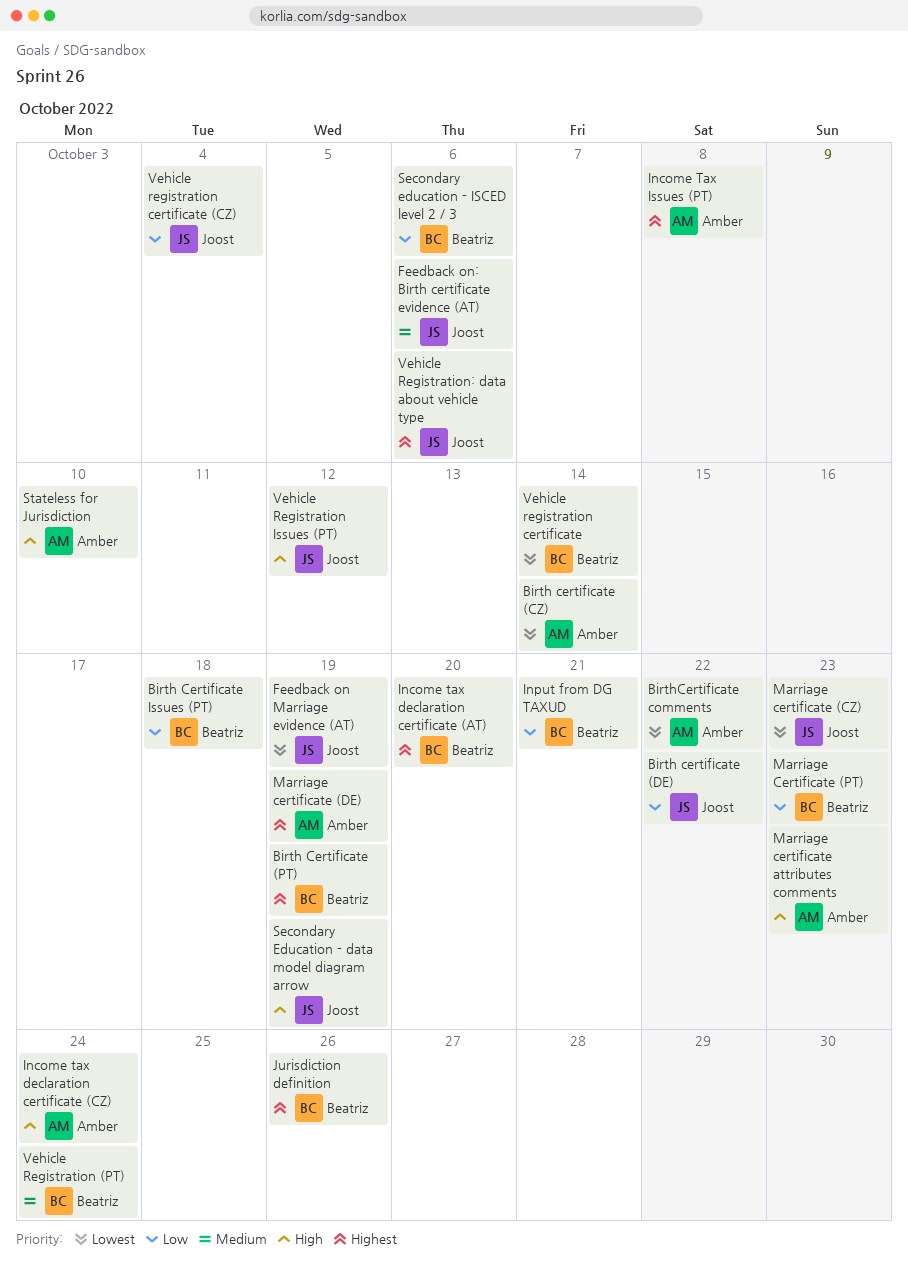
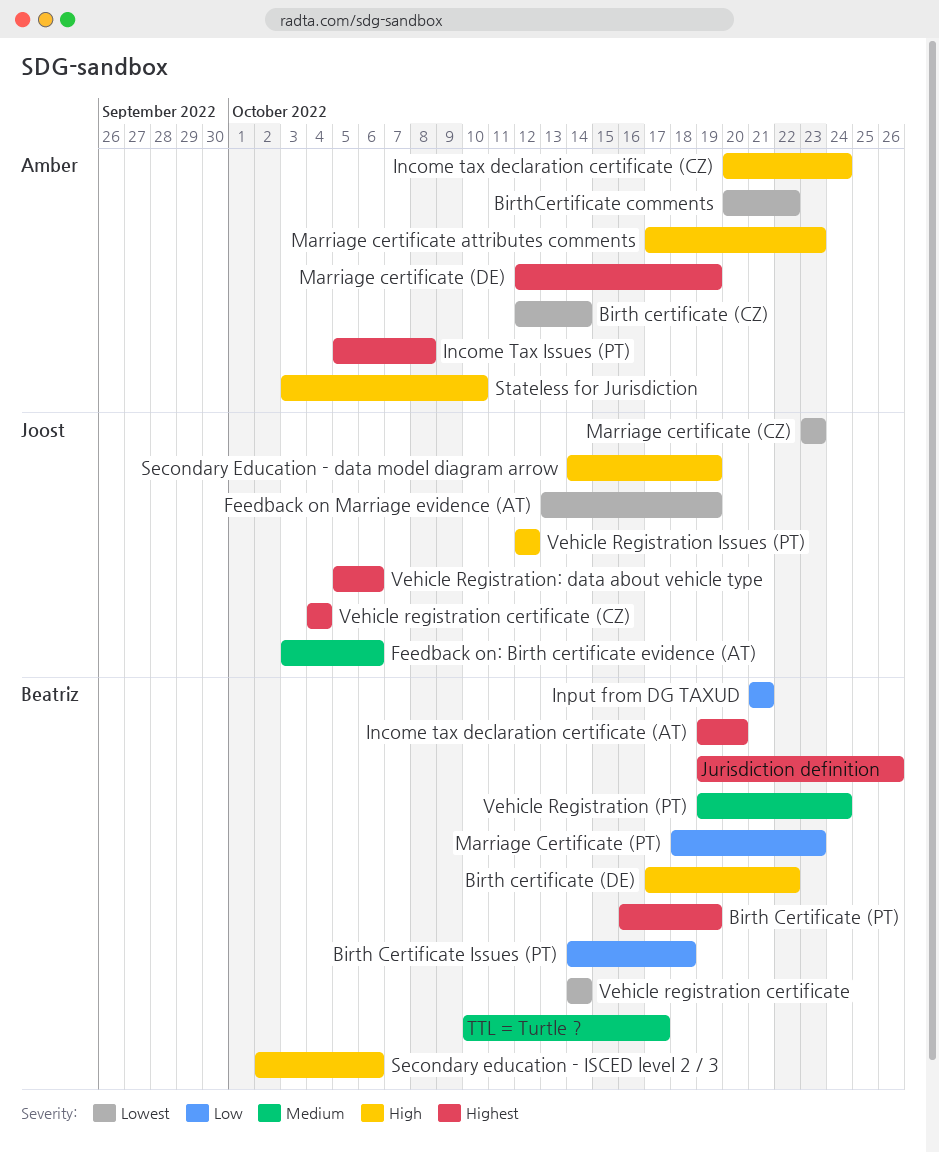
Birth certificate (DE), owner: Joost -> Beatriz
Birth certificate (DE), priority: Low -> High
Secondary education - ISCED level 2 / 3, priority: Low -> High
TTL = Turtle ?: none -> present
Vehicle registration certificate (CZ), priority: Low -> Highest

